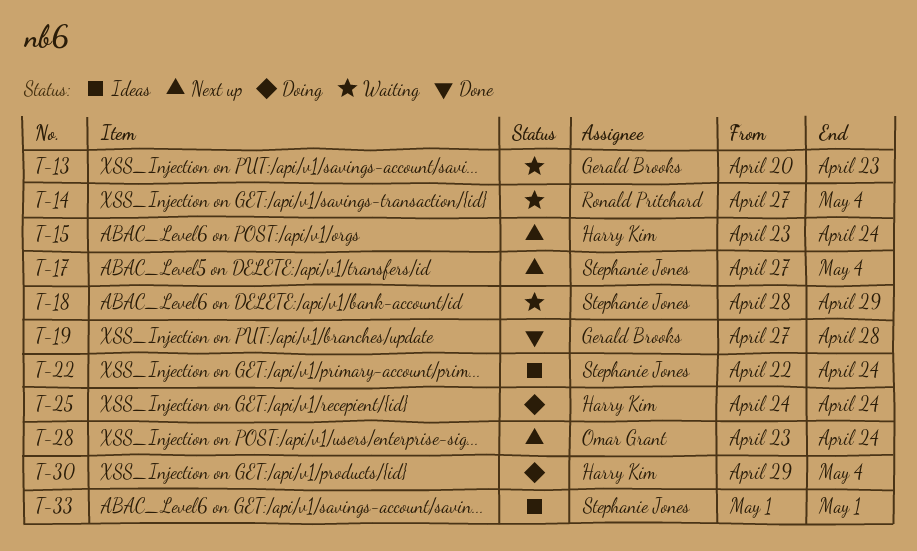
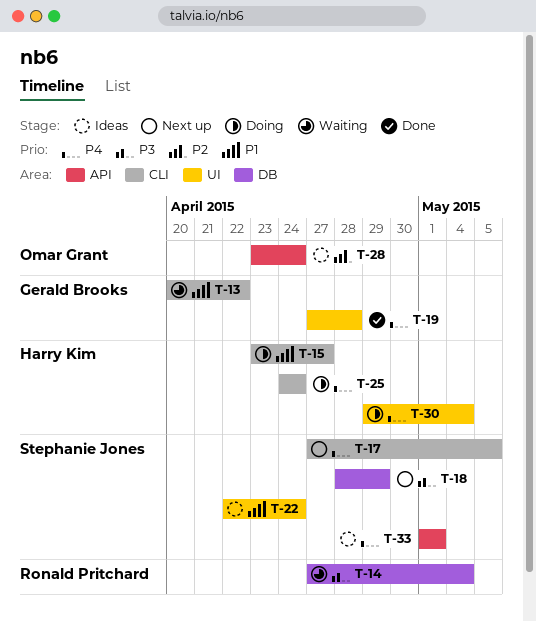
T-13, due: Apr 23 -> Apr 22
T-15, status: Next up -> Doing
T-15, due: Apr 24 -> Apr 27
T-17, due: May 4 -> May 5
T-18, status: Waiting -> Next up
T-28, status: Next up -> Ideas

